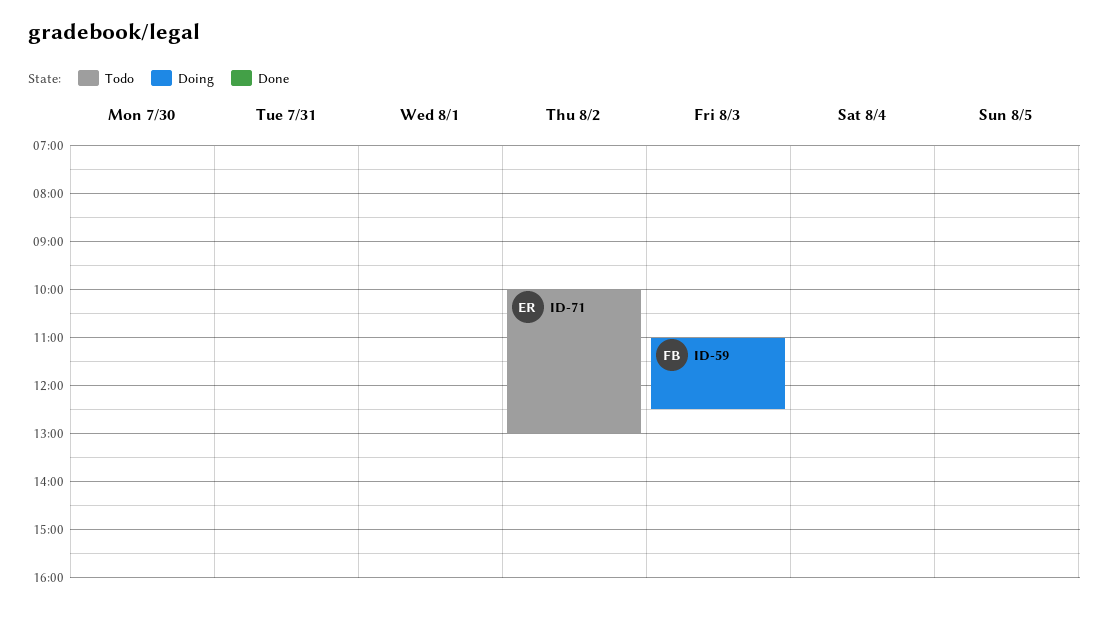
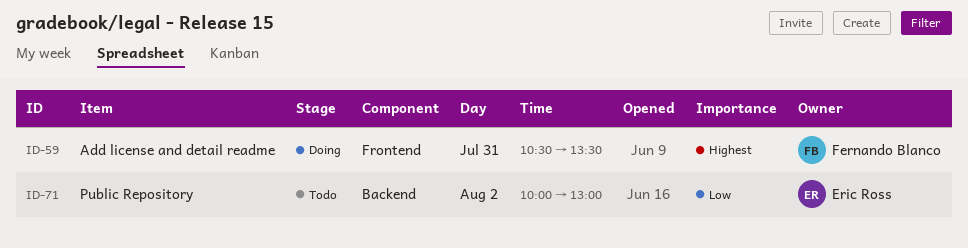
ID-59, day: Aug 3 -> Jul 31
ID-59, begins: 11:00 -> 10:30
ID-59, ends: 12:30 -> 13:30

